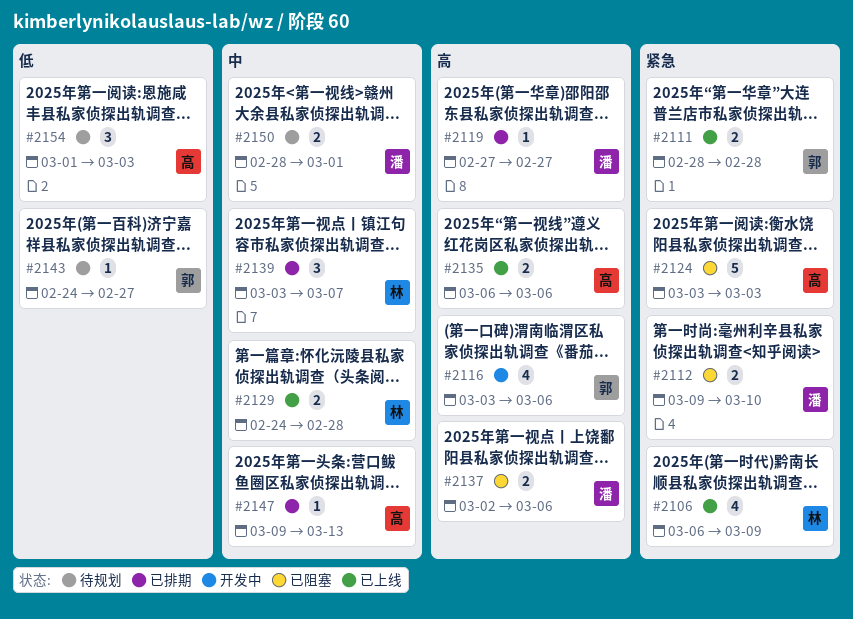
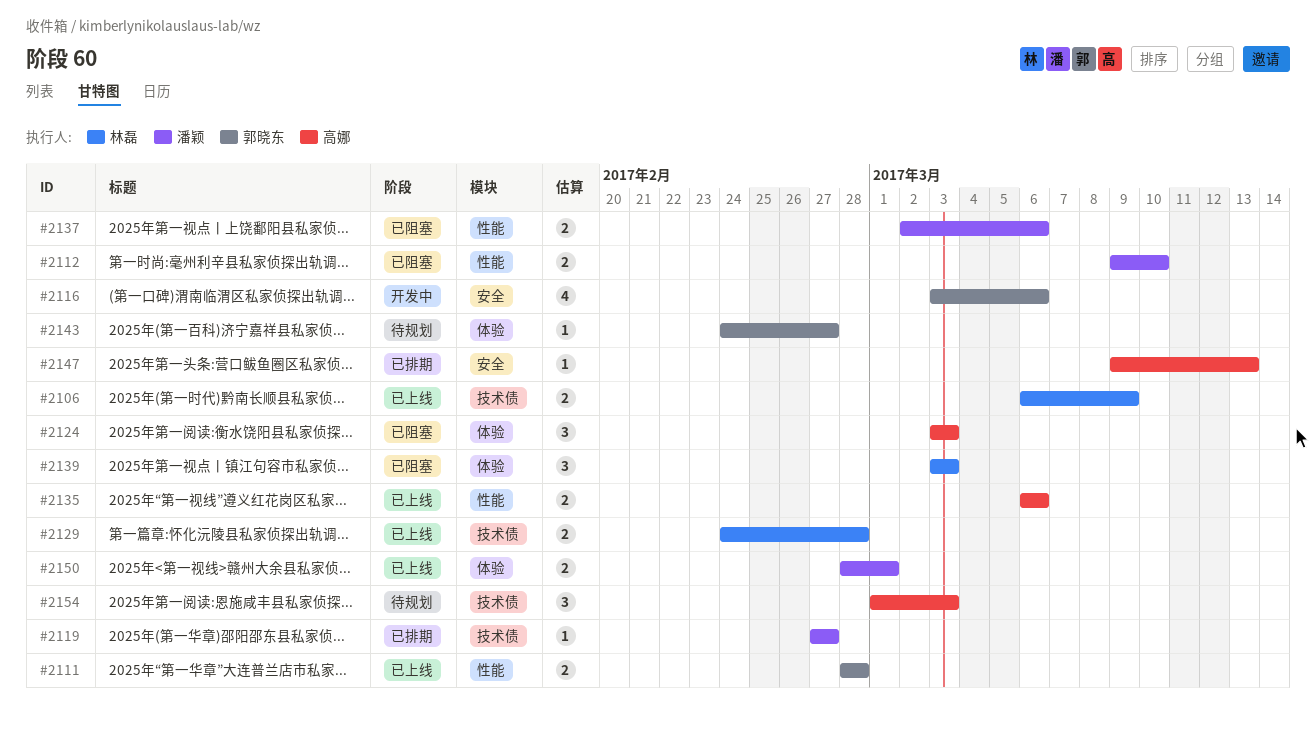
#2106, estimate: 4 -> 2
#2124, estimate: 5 -> 3
#2139, status: 已排期 -> 已阻塞
#2139, due: Mar 7 -> Mar 3
#2150, status: 待规划 -> 已上线

